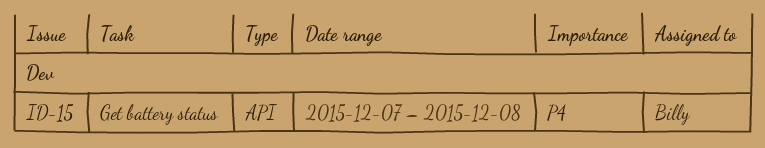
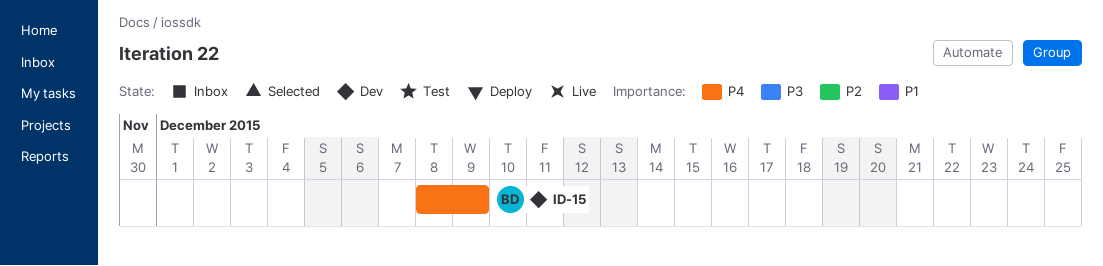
ID-15, start: Dec 7 -> Dec 8
ID-15, due: Dec 8 -> Dec 9

